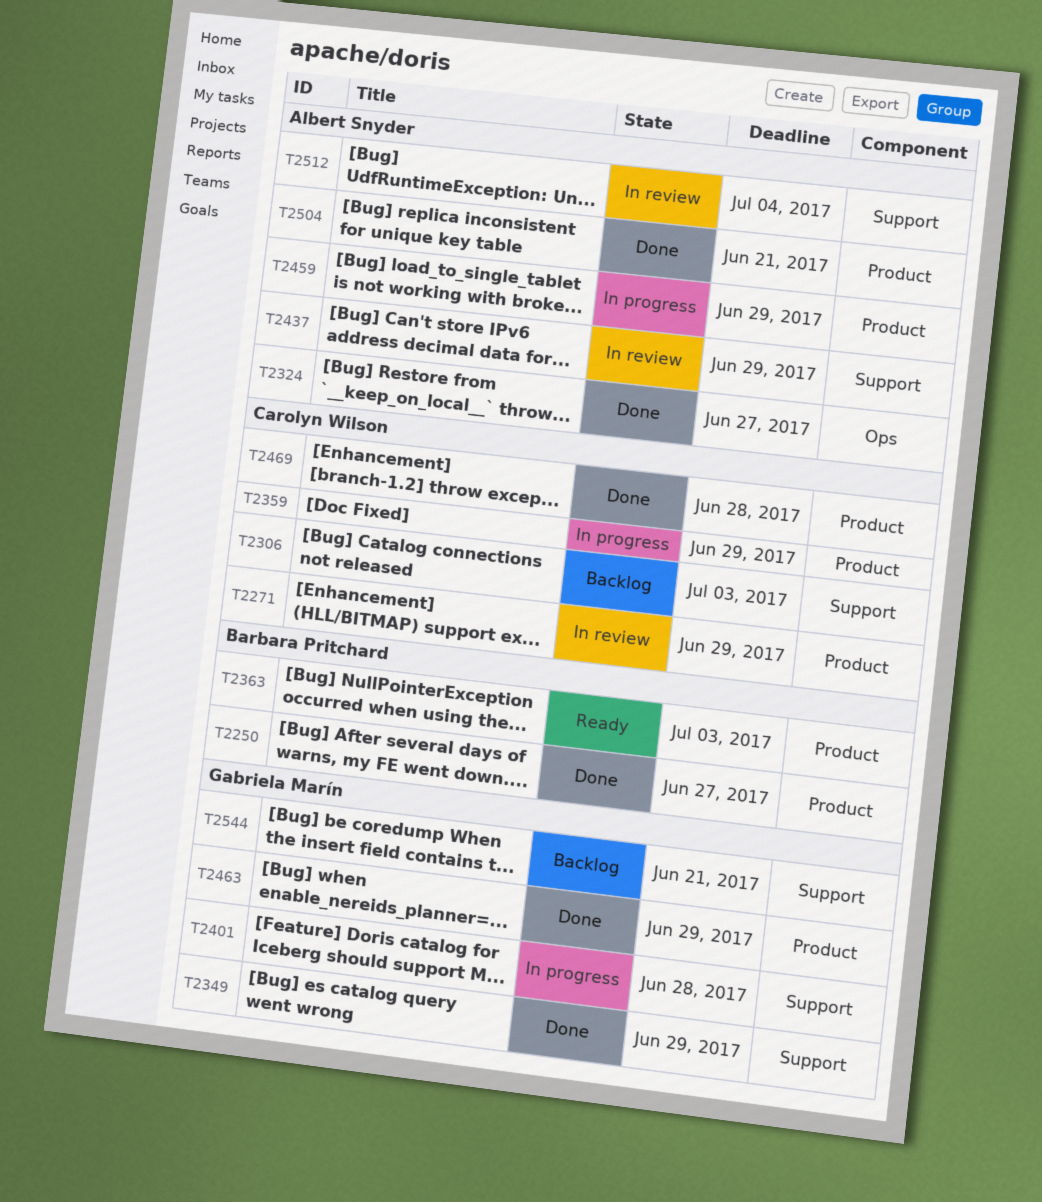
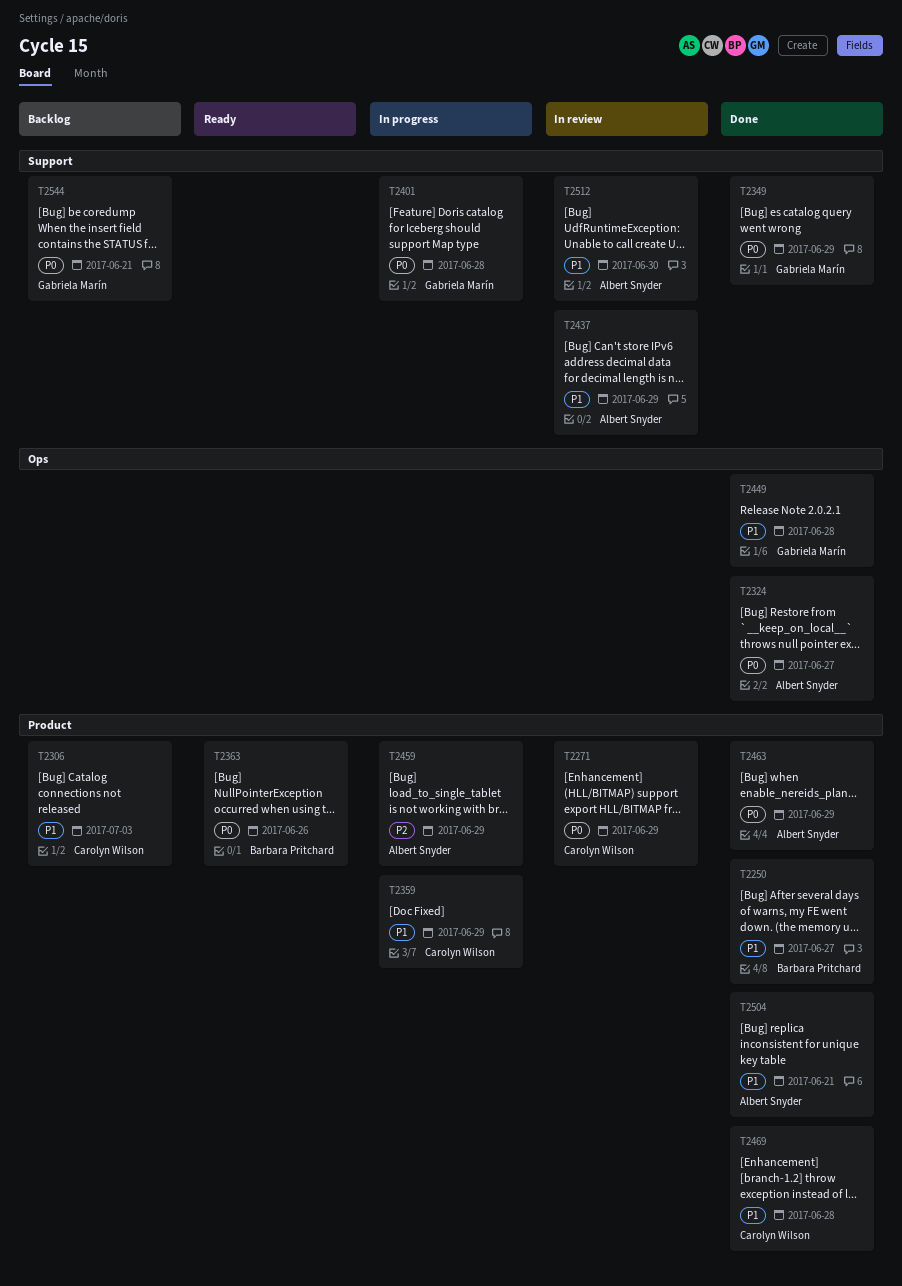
T2306, label: Support -> Product
T2363, due: Jul 3 -> Jun 26
T2449: none -> present
T2463, owner: Gabriela Marín -> Albert Snyder
T2512, due: Jul 4 -> Jun 30

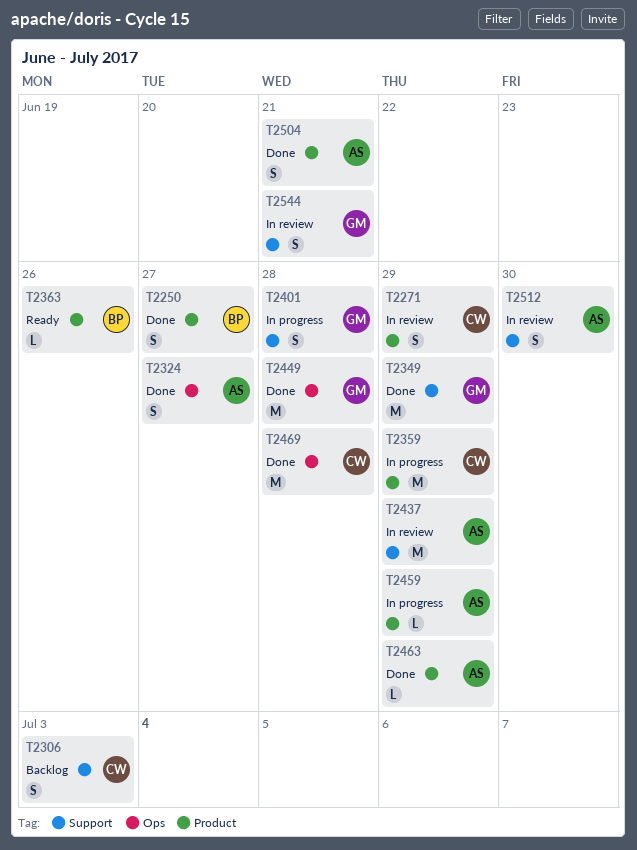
T2306, label: Product -> Support
T2469, label: Product -> Ops
T2544, status: Backlog -> In review

